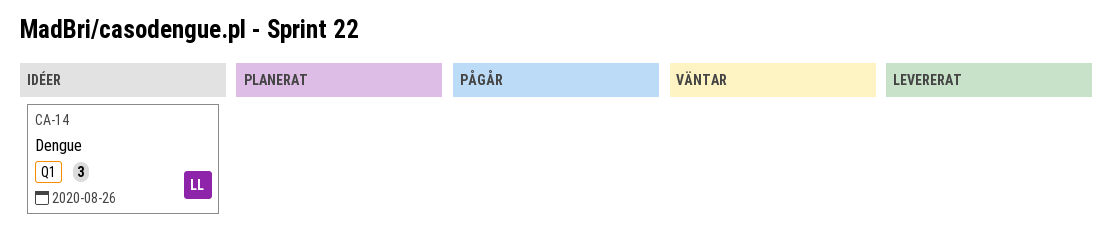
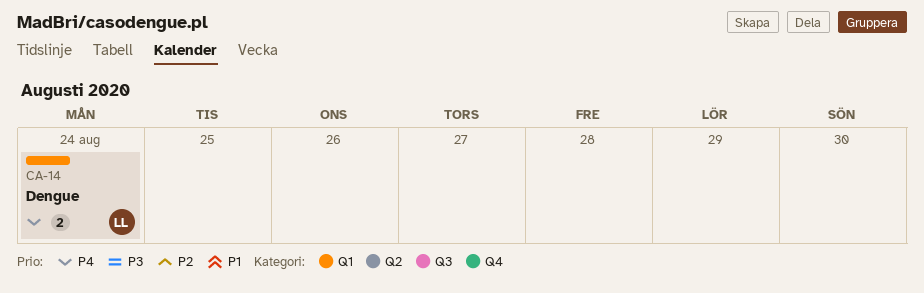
CA-14, estimate: 3 -> 2
CA-14, due: Aug 26 -> Aug 24

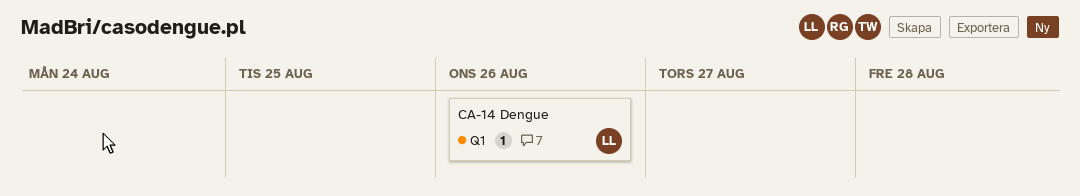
CA-14, estimate: 2 -> 1
CA-14, due: Aug 24 -> Aug 26

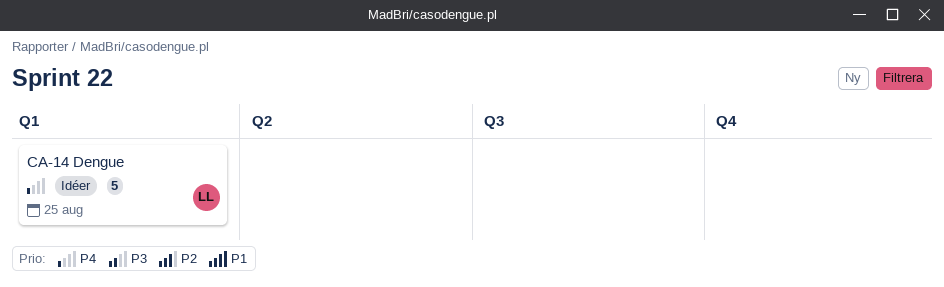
CA-14, estimate: 1 -> 5
CA-14, due: Aug 26 -> Aug 25

